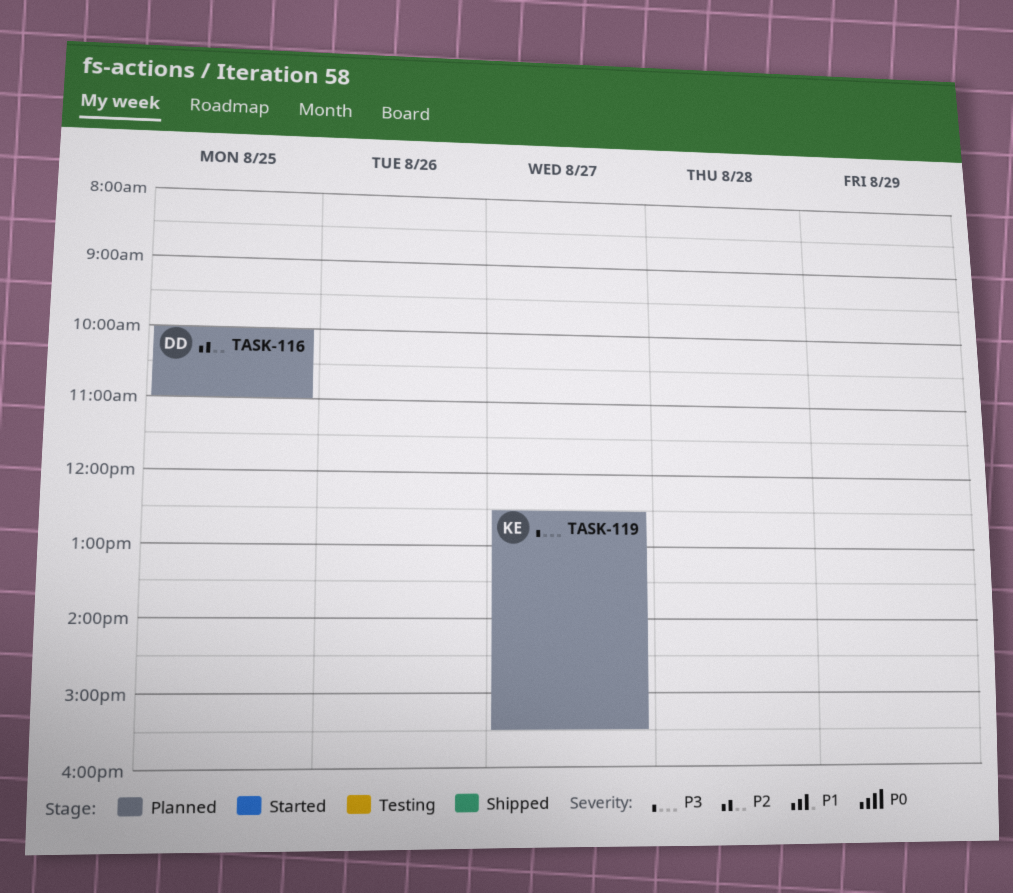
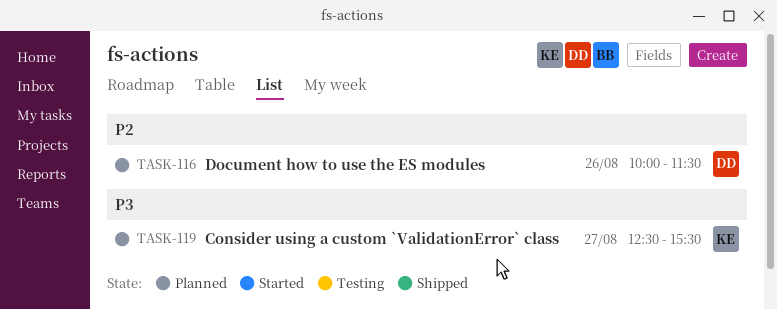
TASK-116, day: Aug 25 -> Aug 26
TASK-116, ends: 11:00 -> 11:30

